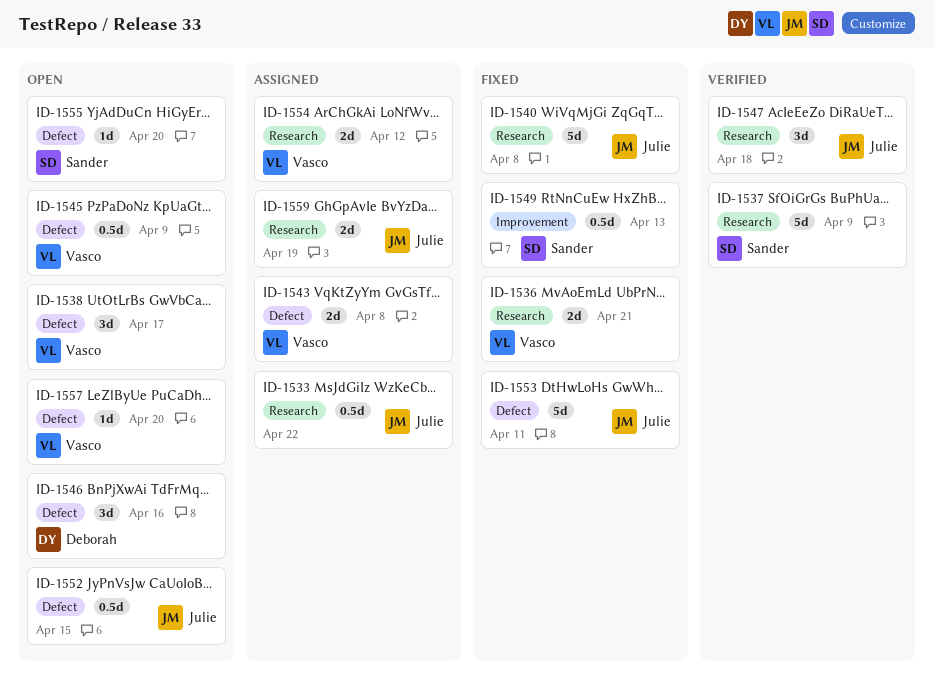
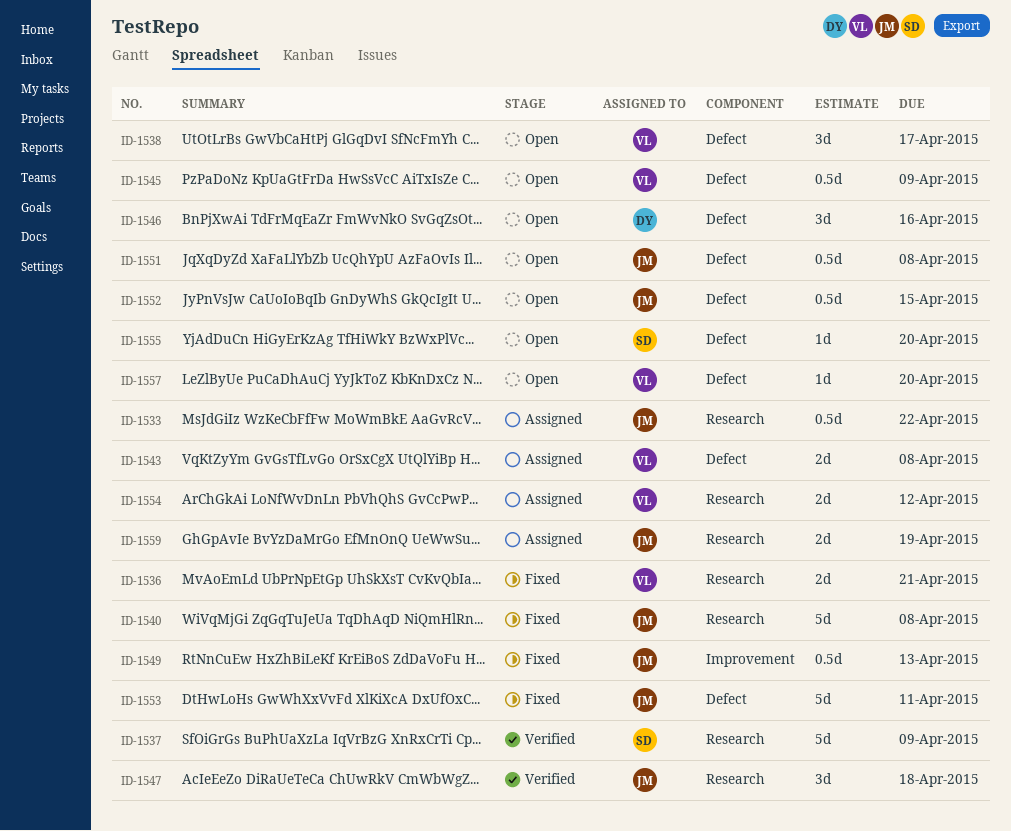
ID-1549, owner: Sander -> Julie
ID-1551: none -> present

